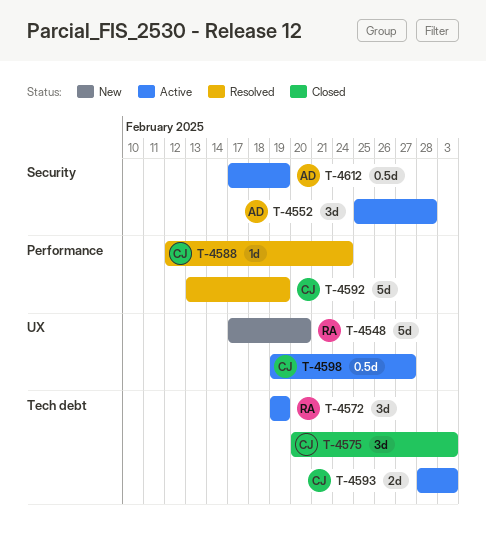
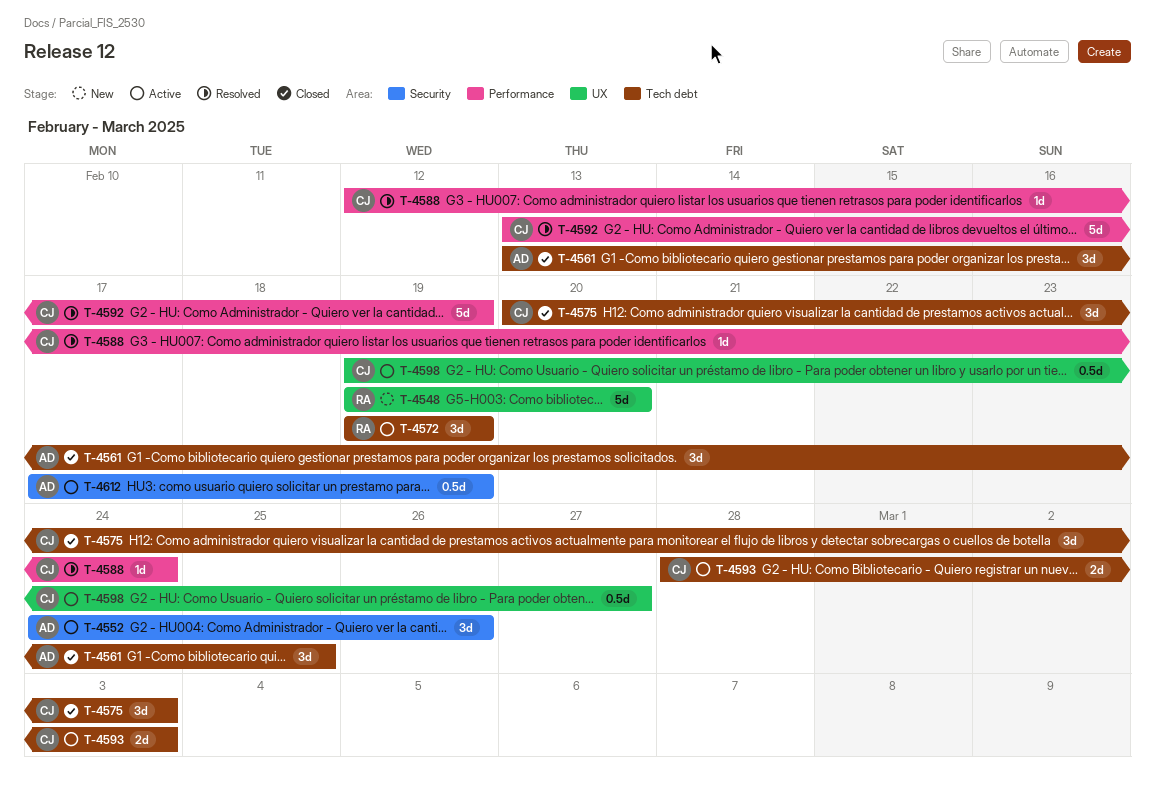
T-4548, start: Feb 17 -> Feb 19
T-4552, start: Feb 25 -> Feb 24
T-4552, due: Feb 28 -> Feb 26
T-4561: none -> present

